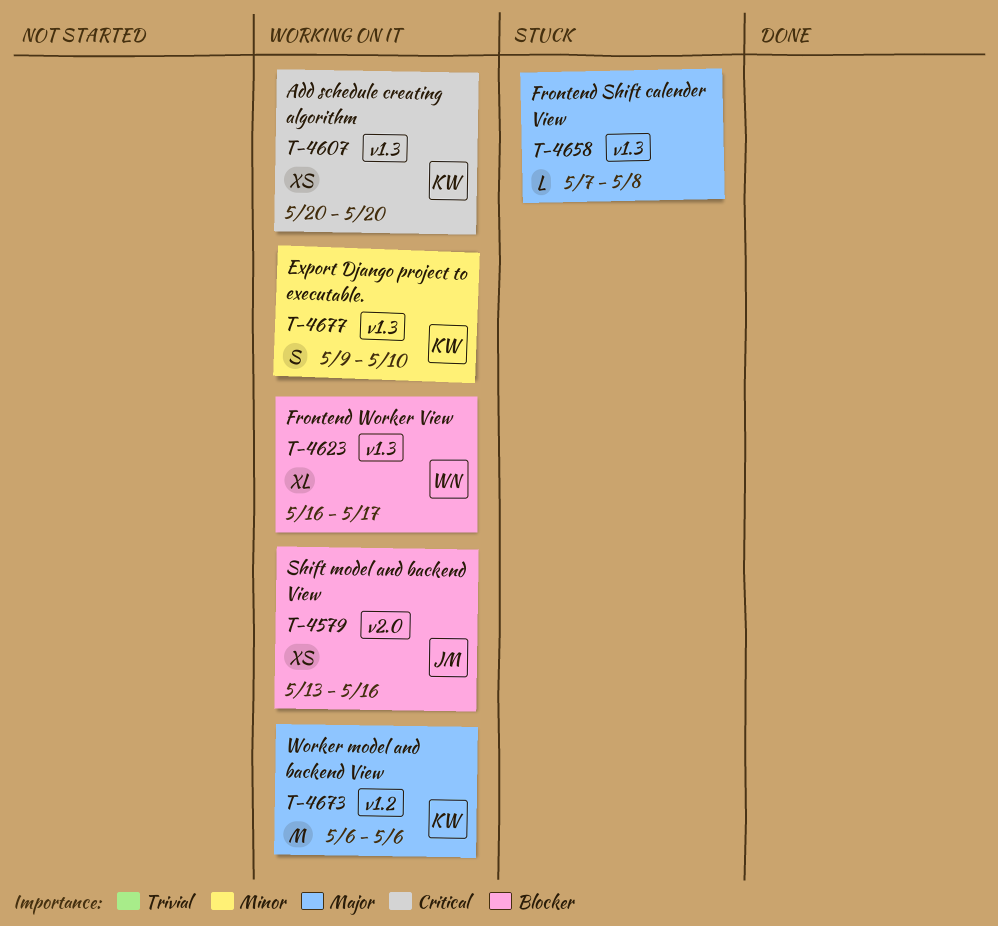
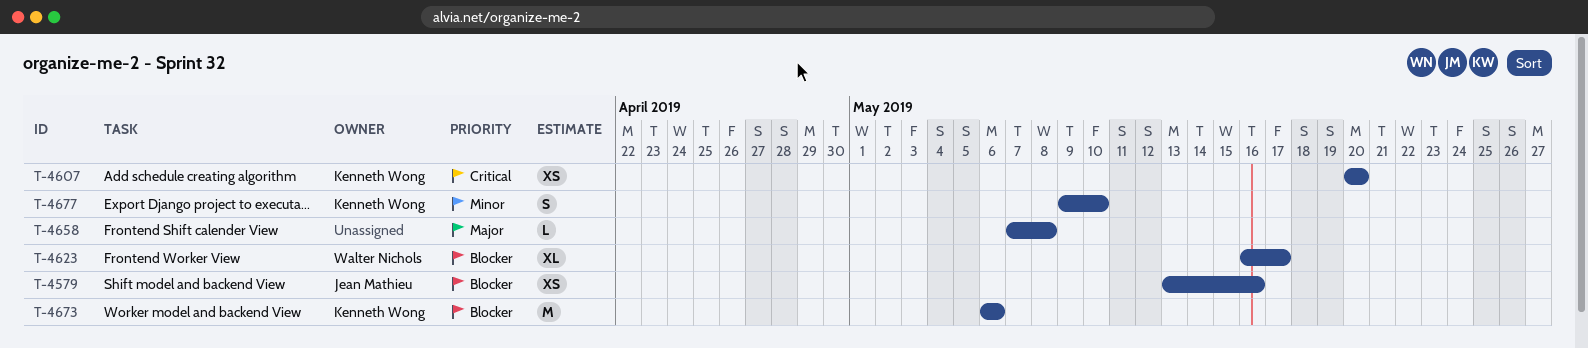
T-4673, priority: Major -> Blocker

